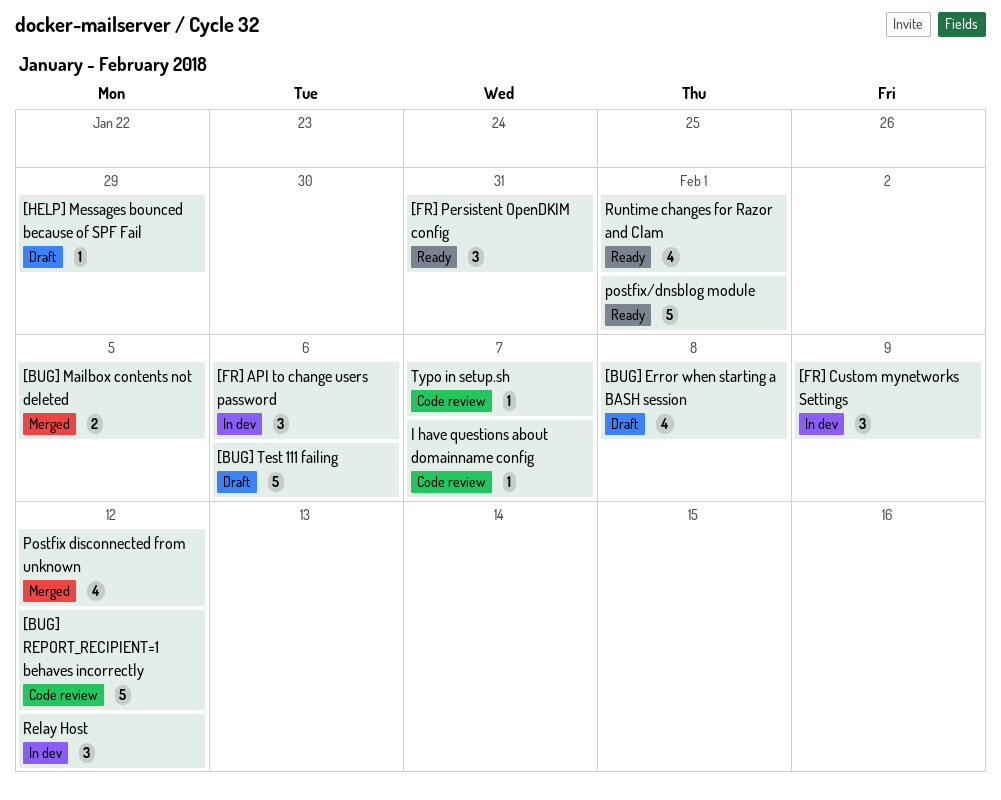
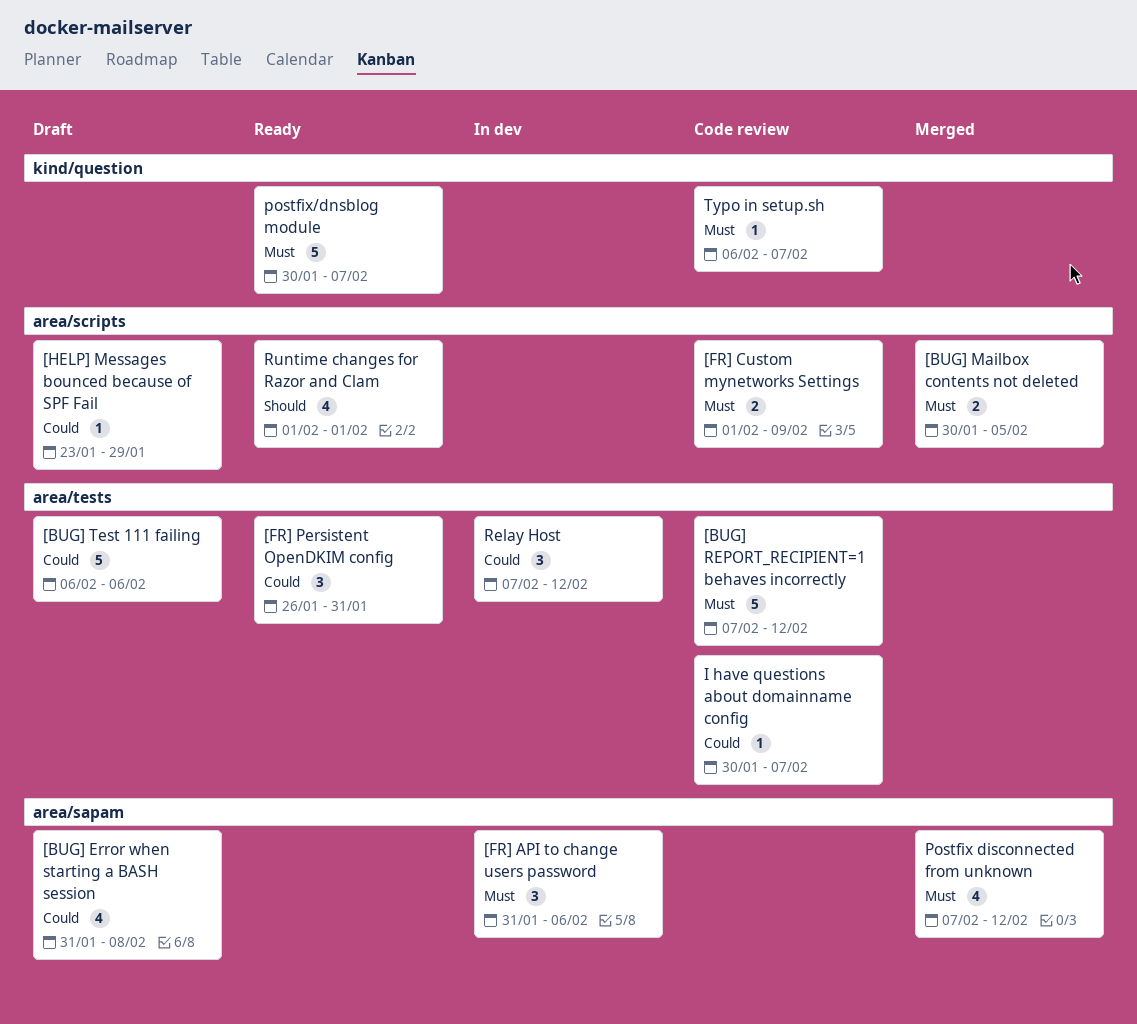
[FR] Custom mynetworks Settings, status: In dev -> Code review
[FR] Custom mynetworks Settings, estimate: 3 -> 2
postfix/dnsblog module, due: Feb 1 -> Feb 7

